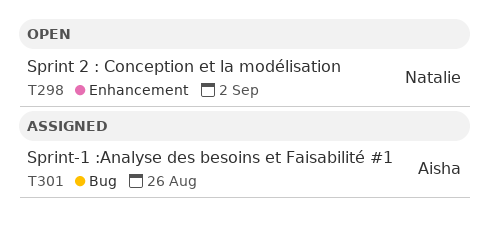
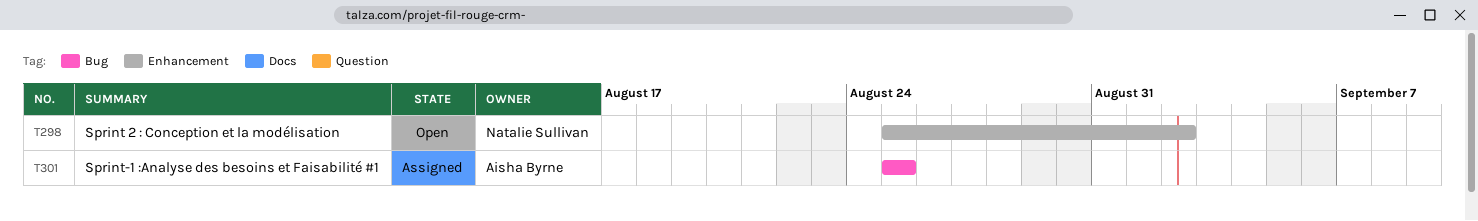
T301, due: Aug 26 -> Aug 25

